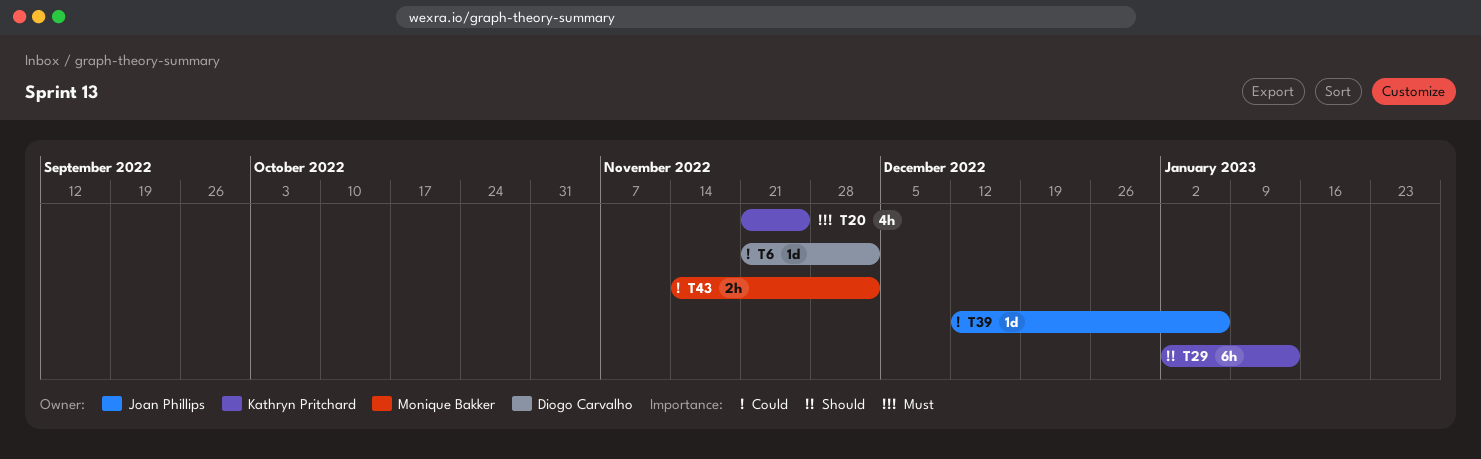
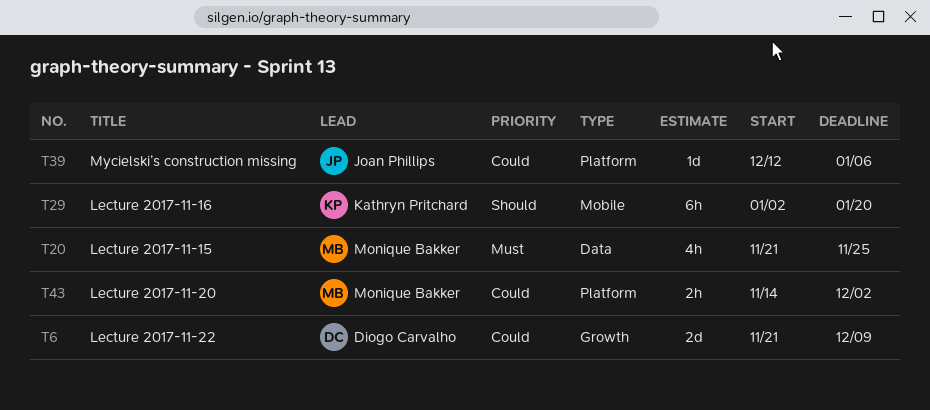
T6, estimate: 1d -> 2d
T6, due: Dec 2 -> Dec 9
T20, owner: Kathryn Pritchard -> Monique Bakker
T29, due: Jan 13 -> Jan 20

